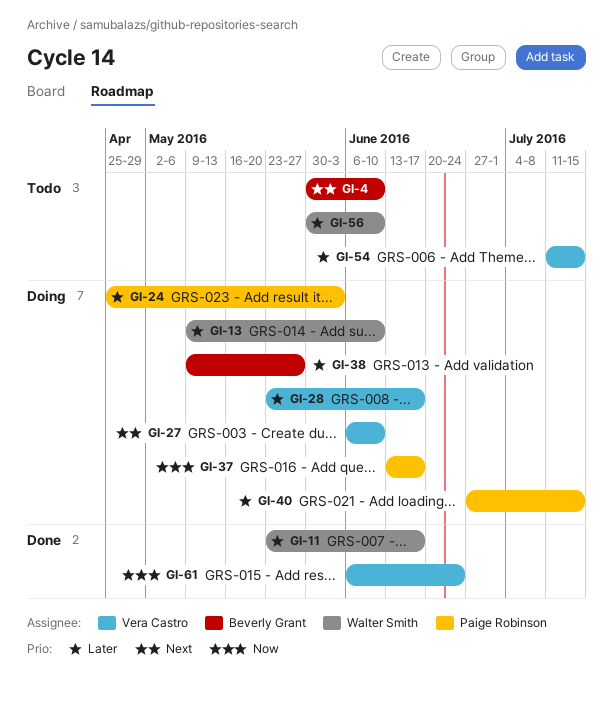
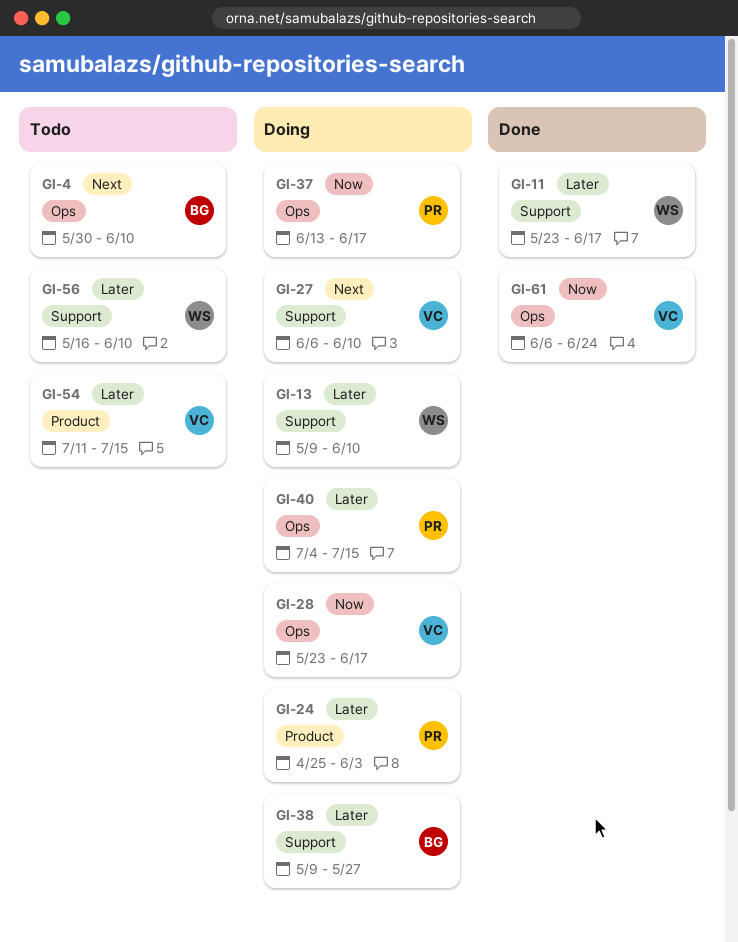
GI-28, priority: Later -> Now
GI-40, start: Jun 27 -> Jul 4
GI-56, start: May 30 -> May 16

